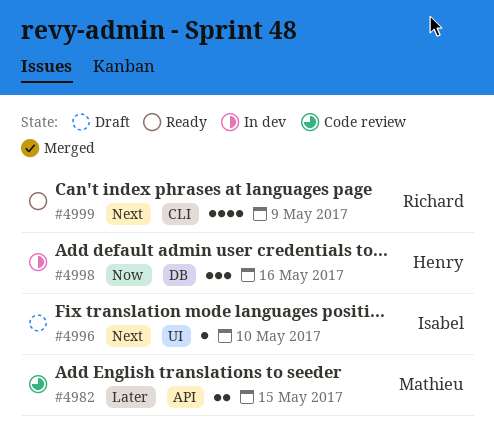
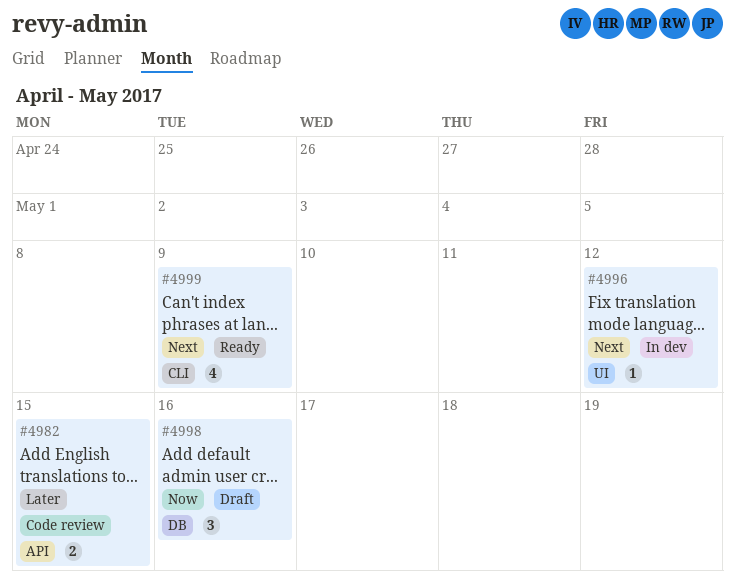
#4996, status: Draft -> In dev
#4996, due: May 10 -> May 12
#4998, status: In dev -> Draft

